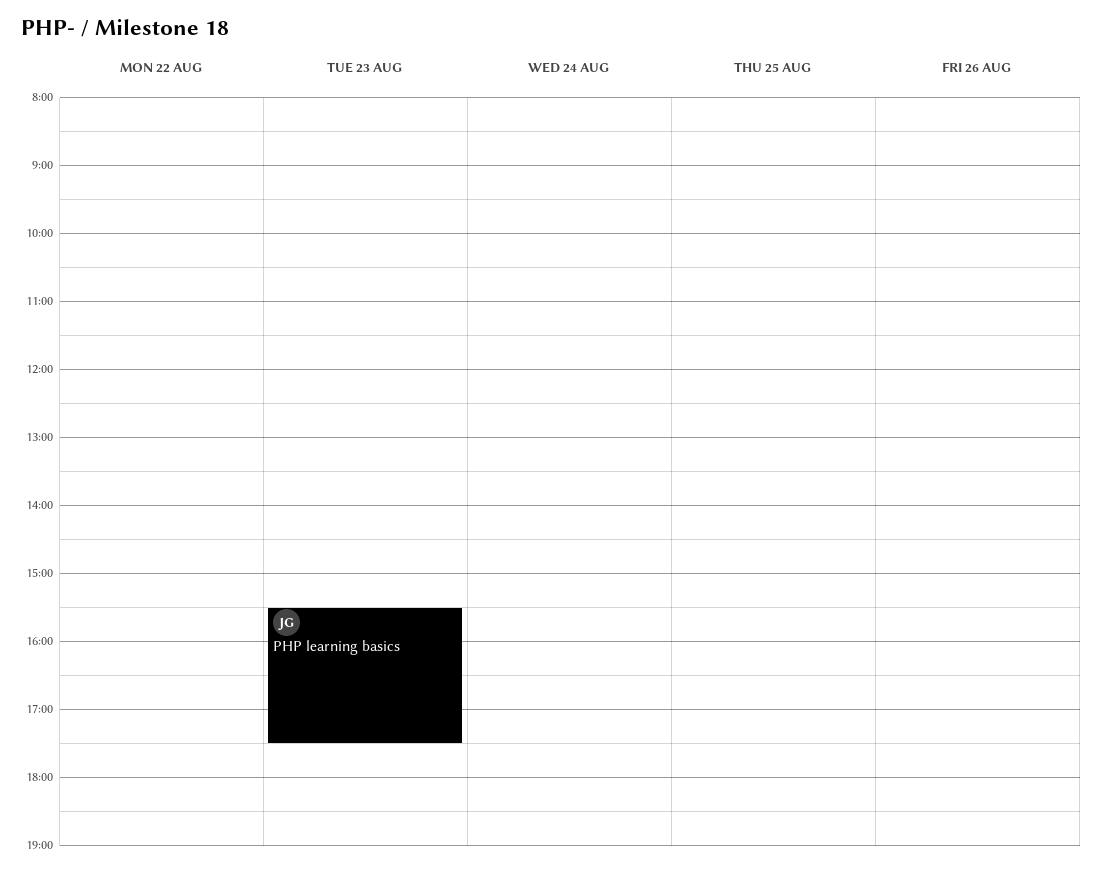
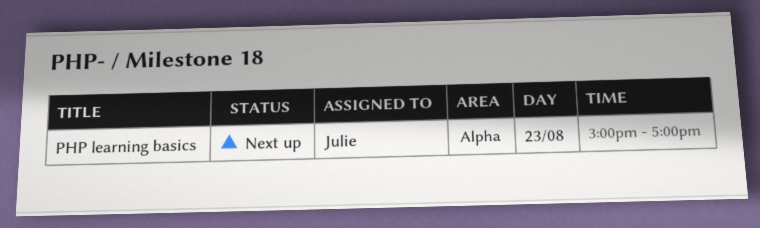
PHP learning basics, begins: 15:30 -> 15:00
PHP learning basics, ends: 17:30 -> 17:00

